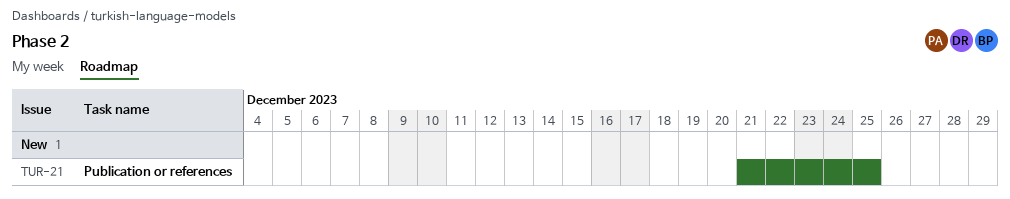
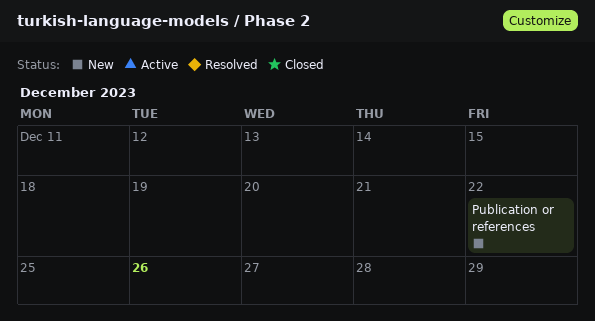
Publication or references, due: Dec 25 -> Dec 22

